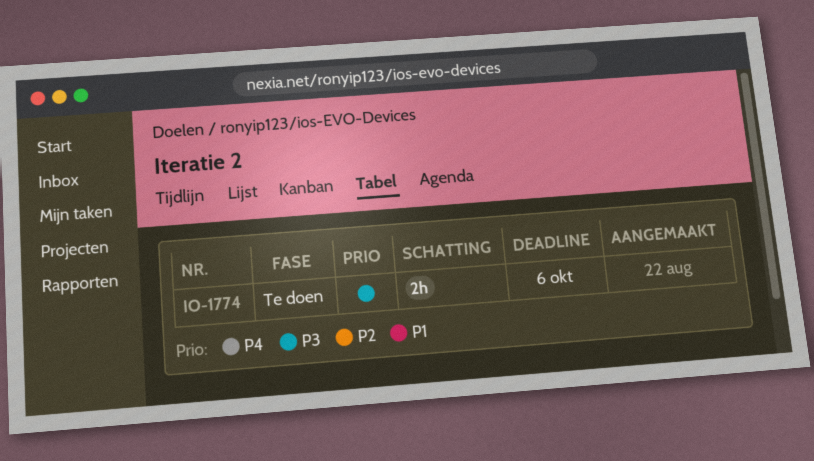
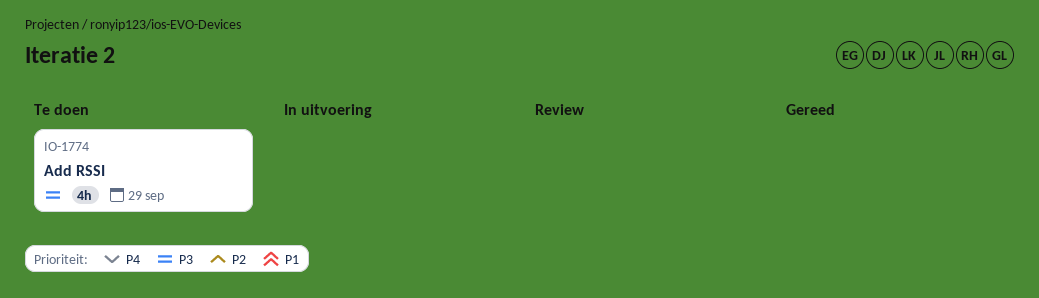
IO-1774, estimate: 2h -> 4h
IO-1774, due: Oct 6 -> Sep 29

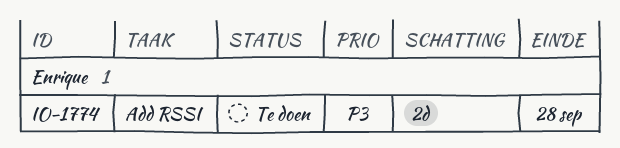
IO-1774, estimate: 4h -> 2d
IO-1774, due: Sep 29 -> Sep 28

